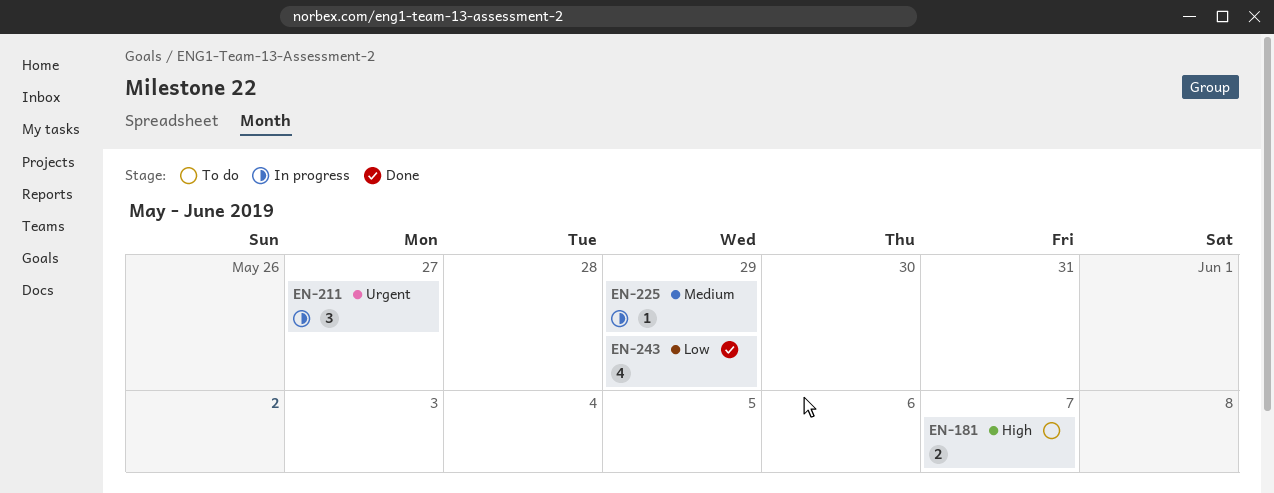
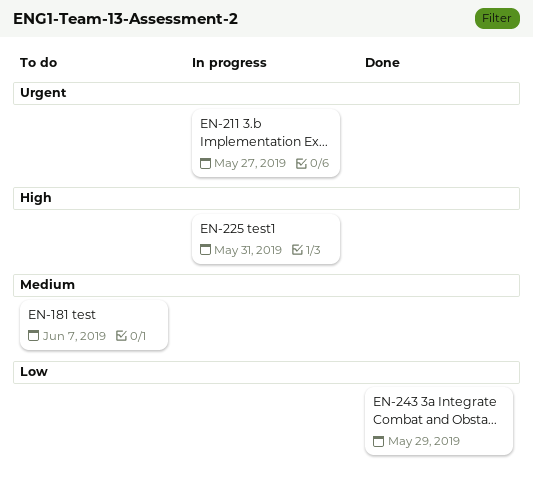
EN-181, priority: High -> Medium
EN-225, priority: Medium -> High
EN-225, due: May 29 -> May 31

